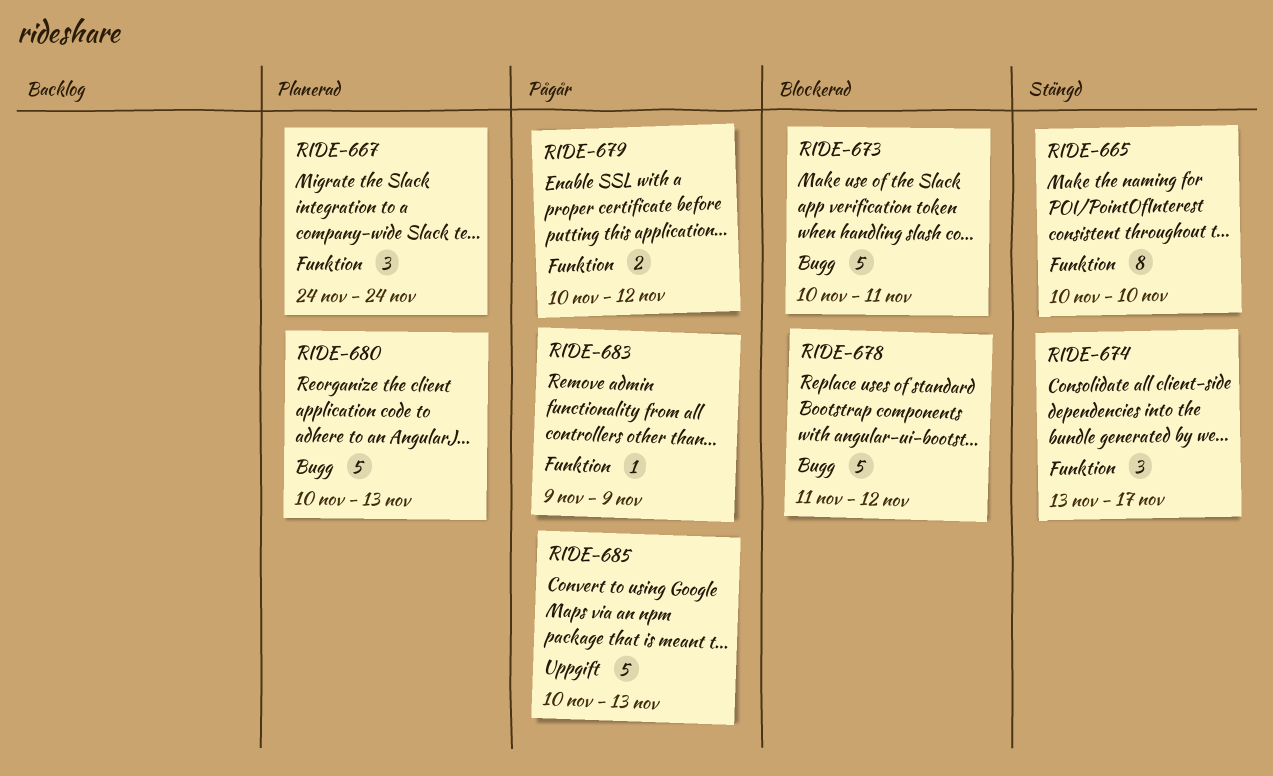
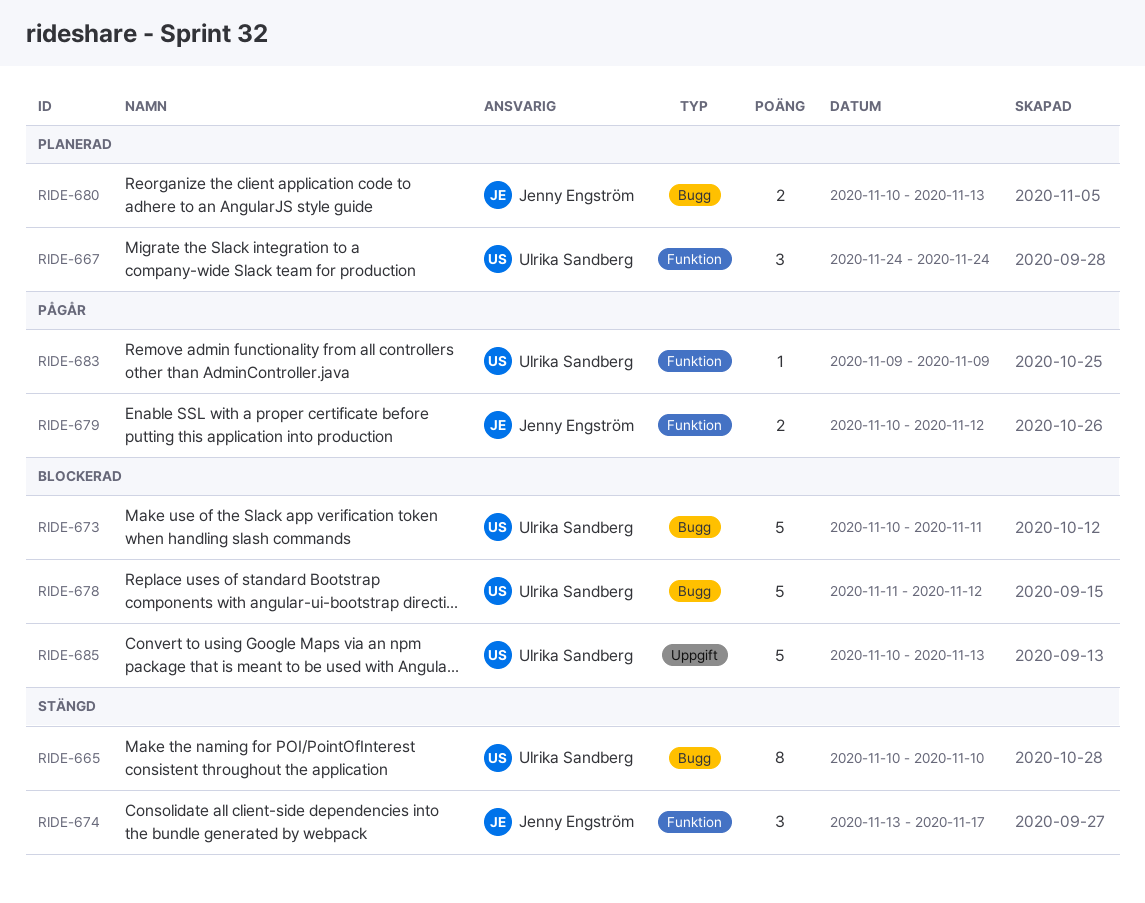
RIDE-665, label: Funktion -> Bugg
RIDE-680, estimate: 5 -> 2
RIDE-685, status: Pågår -> Blockerad

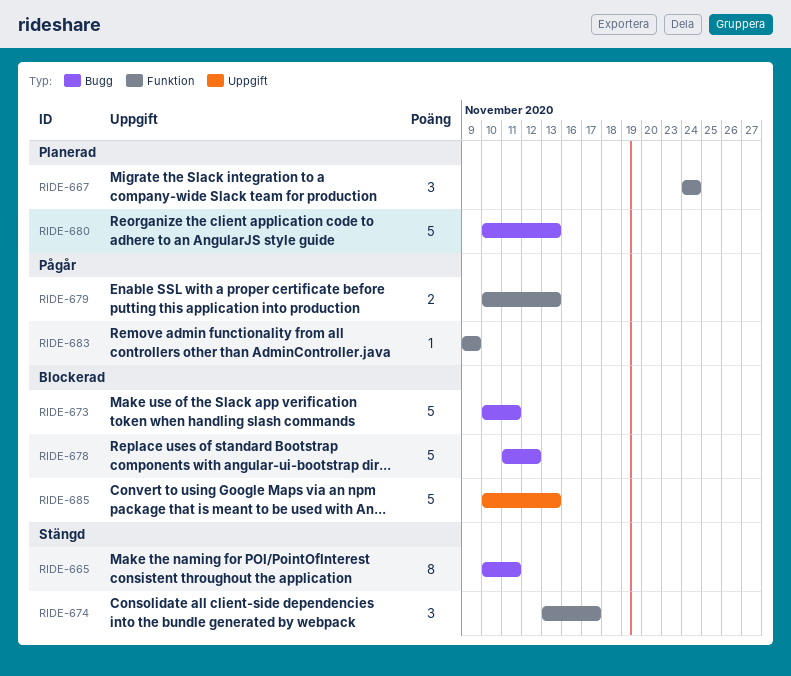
RIDE-665, due: Nov 10 -> Nov 11
RIDE-679, due: Nov 12 -> Nov 13
RIDE-680, estimate: 2 -> 5

